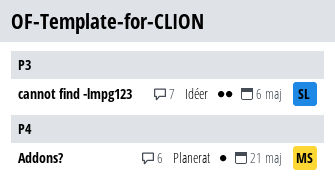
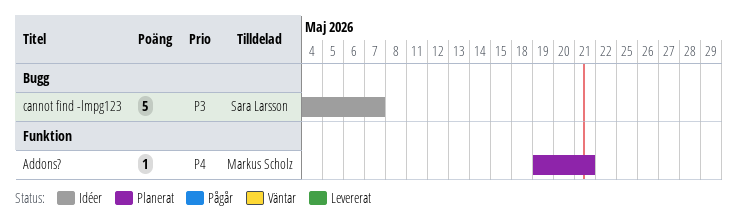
cannot find -lmpg123, estimate: 2 -> 5
cannot find -lmpg123, due: May 6 -> May 7

